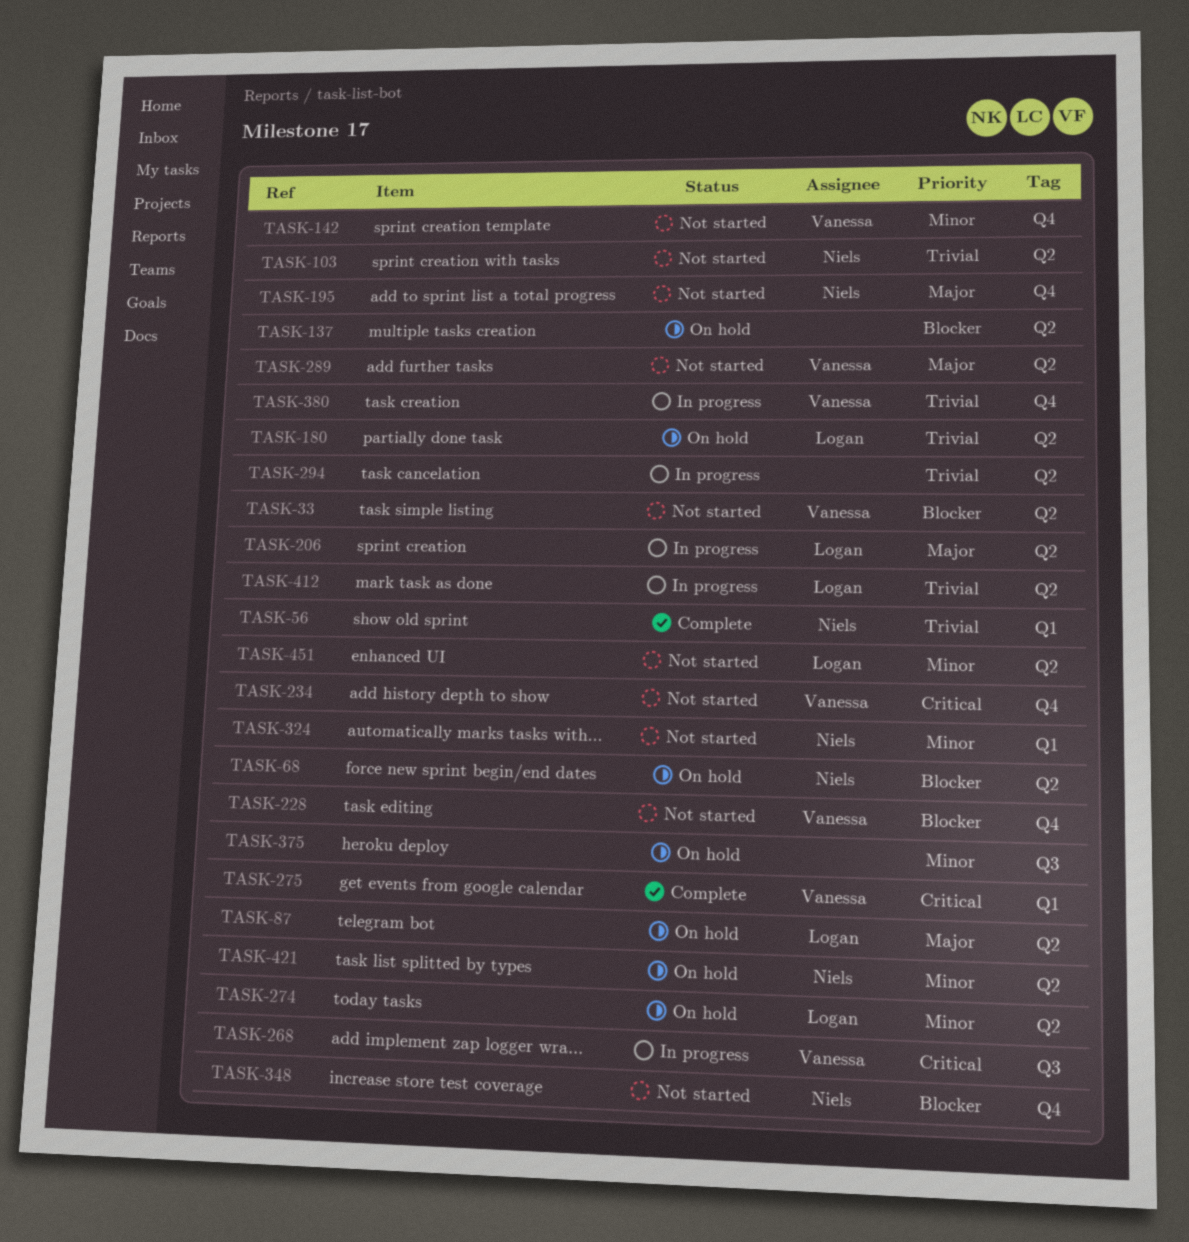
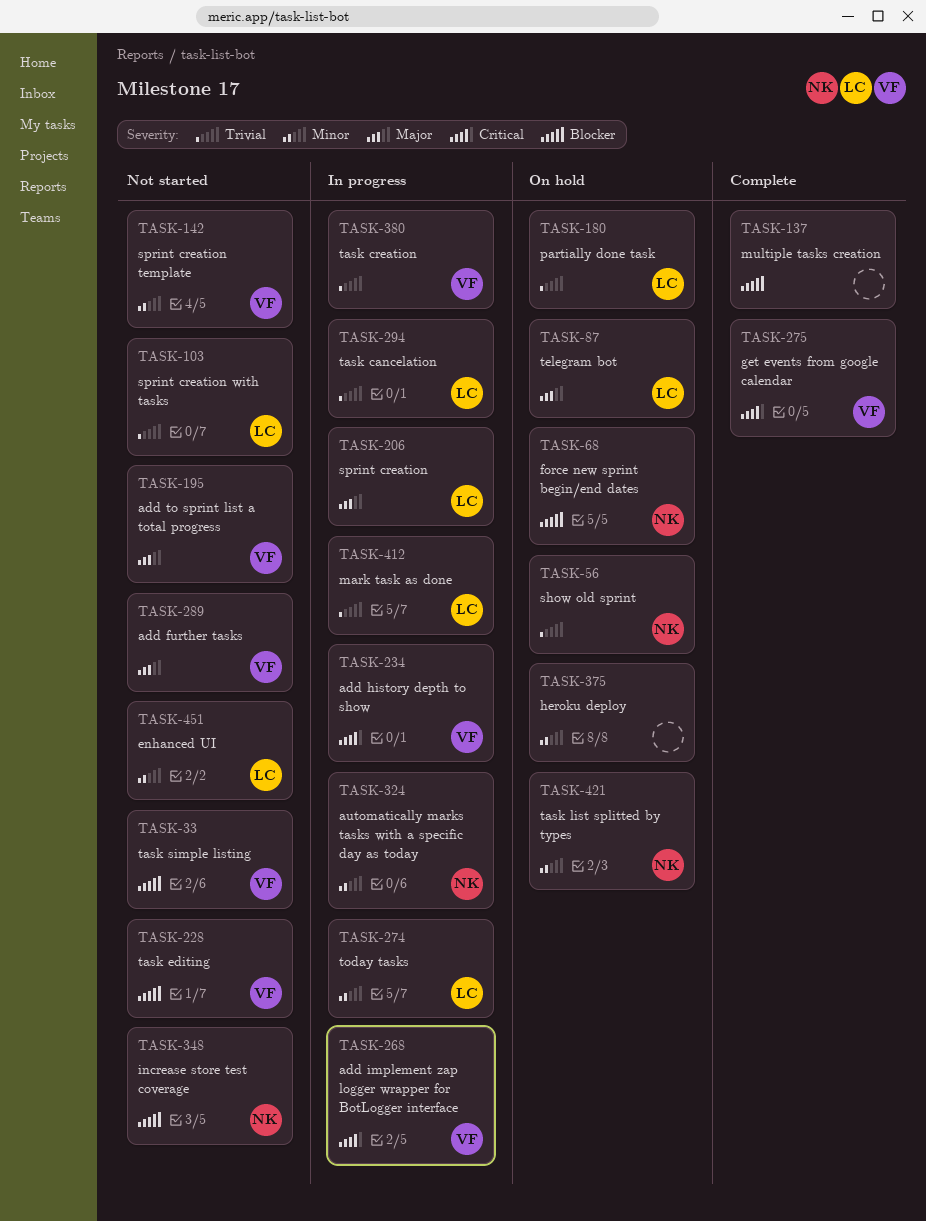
TASK-56, status: Complete -> On hold
TASK-103, owner: Niels -> Logan
TASK-137, status: On hold -> Complete
TASK-195, owner: Niels -> Vanessa
TASK-234, status: Not started -> In progress
TASK-274, status: On hold -> In progress
TASK-294, owner: none -> Logan
TASK-324, status: Not started -> In progress

